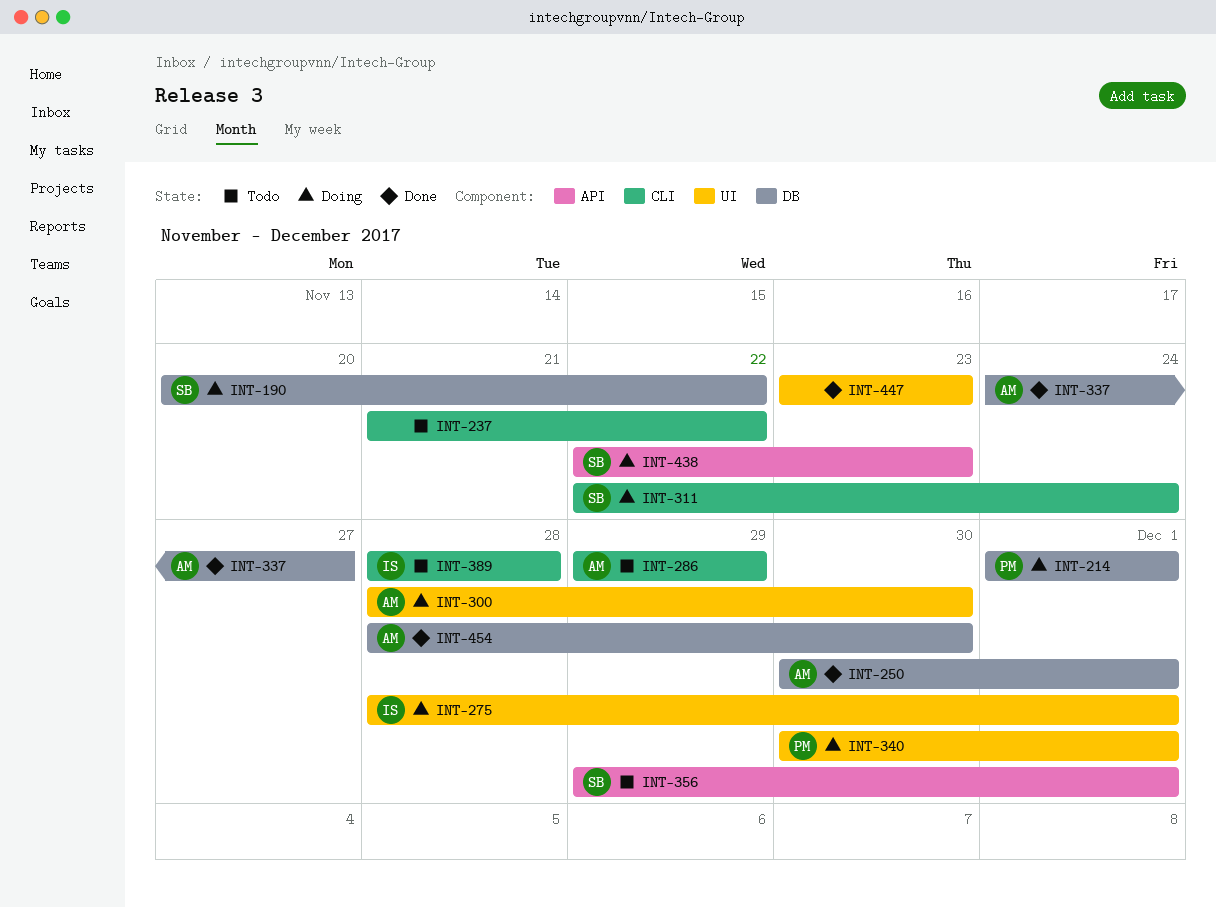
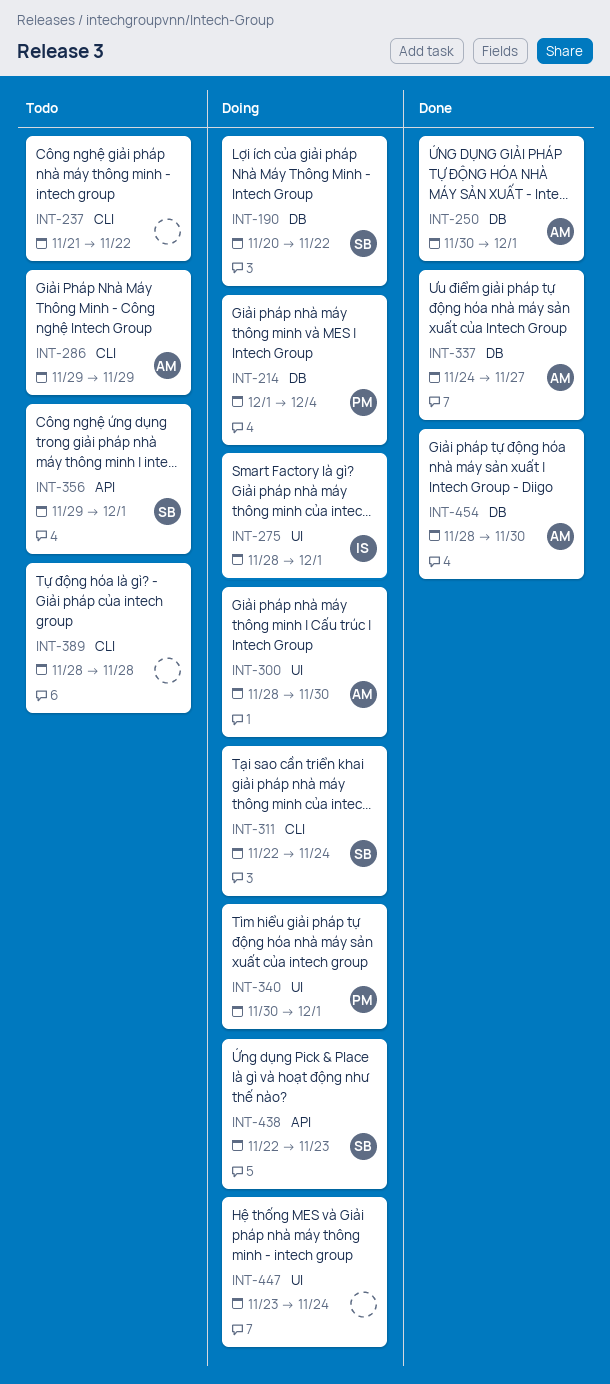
INT-214, due: Dec 1 -> Dec 4
INT-389, owner: IS -> none
INT-447, status: Done -> Doing
INT-447, due: Nov 23 -> Nov 24

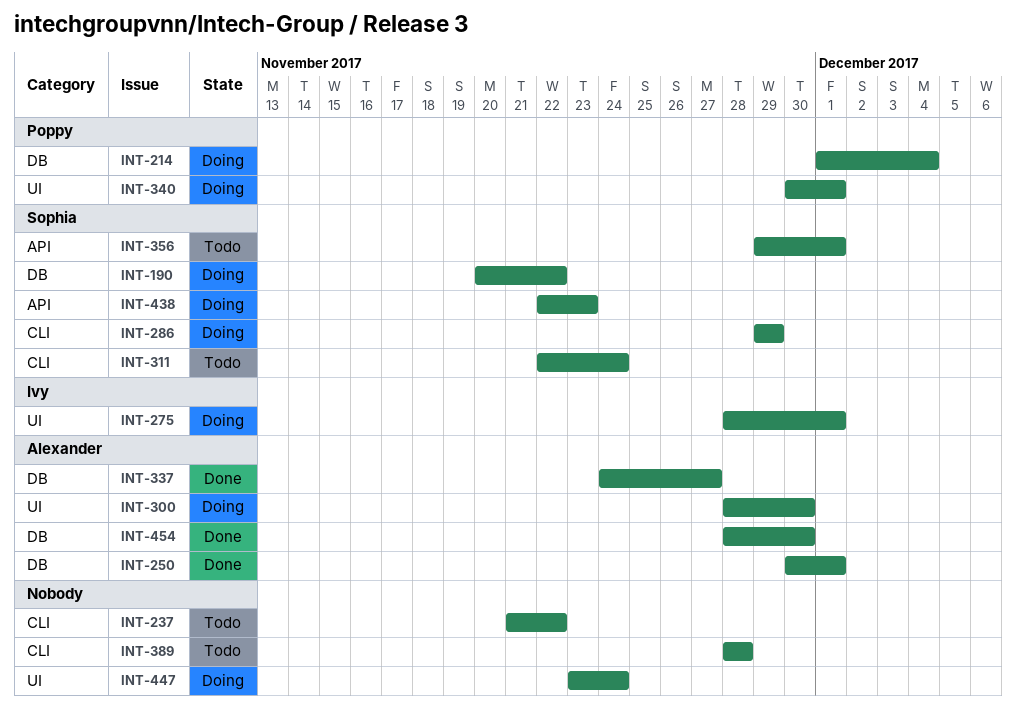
INT-286, status: Todo -> Doing
INT-286, owner: Alexander -> Sophia
INT-311, status: Doing -> Todo

